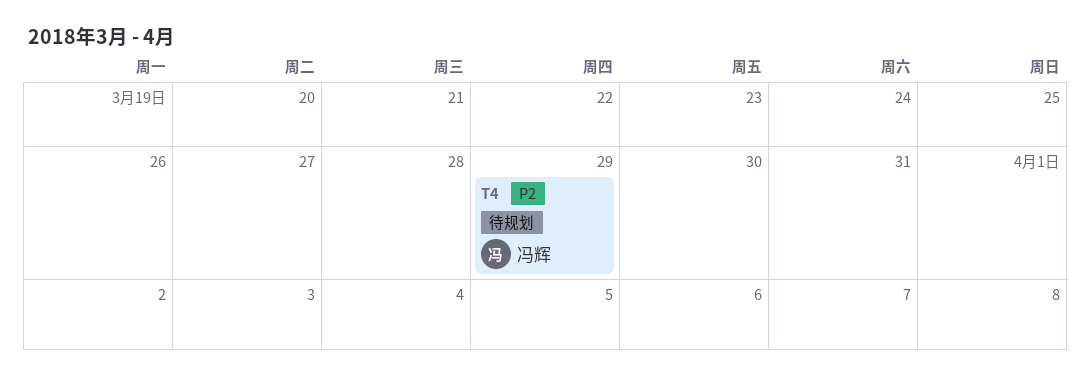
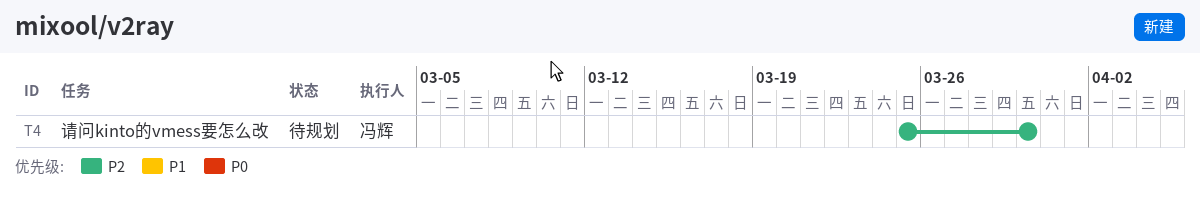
T4, due: Mar 29 -> Mar 30

